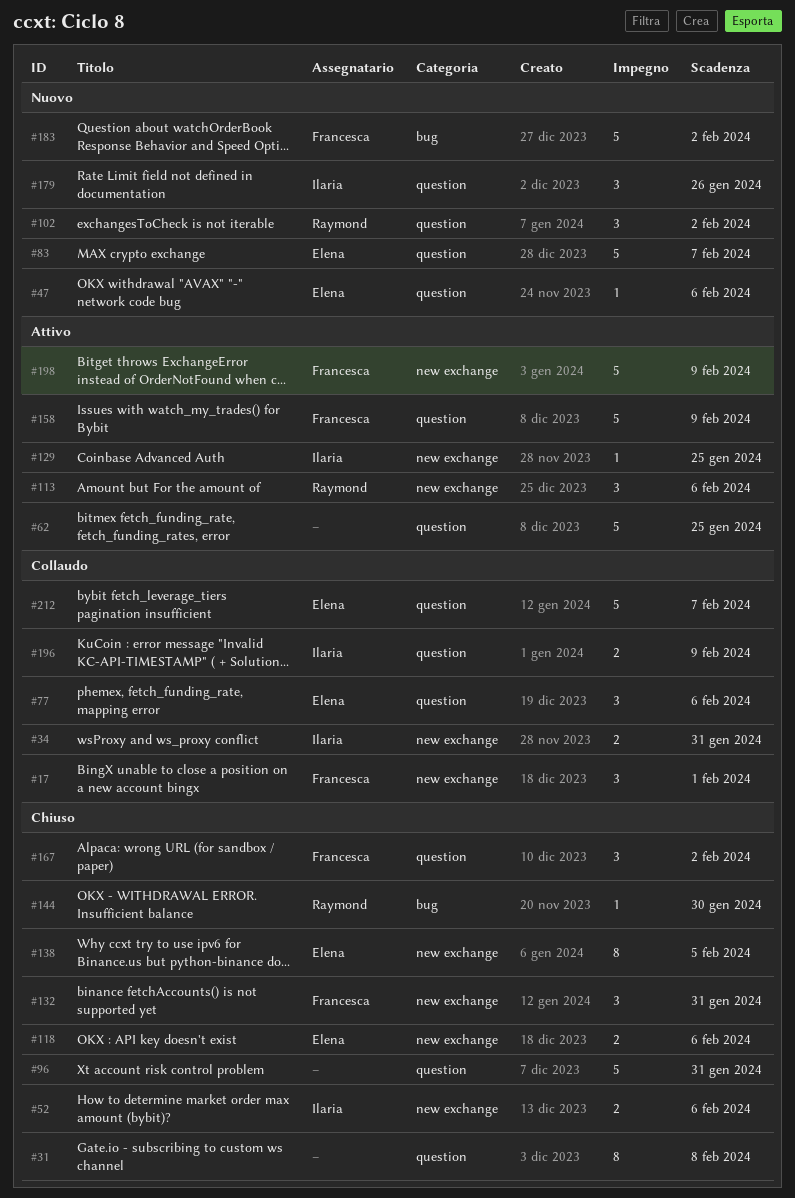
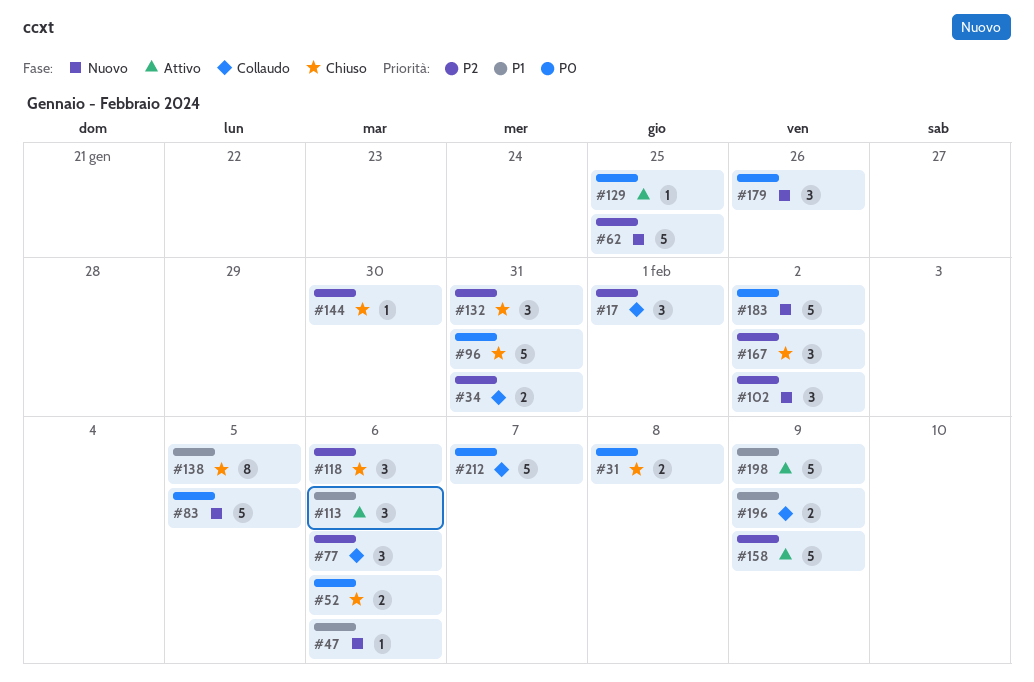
#31, estimate: 8 -> 2
#62, status: Attivo -> Nuovo
#83, due: Feb 7 -> Feb 5
#118, estimate: 2 -> 3

